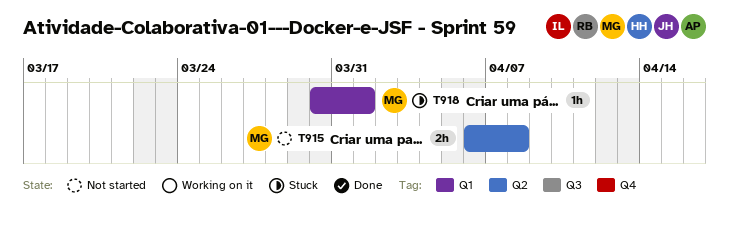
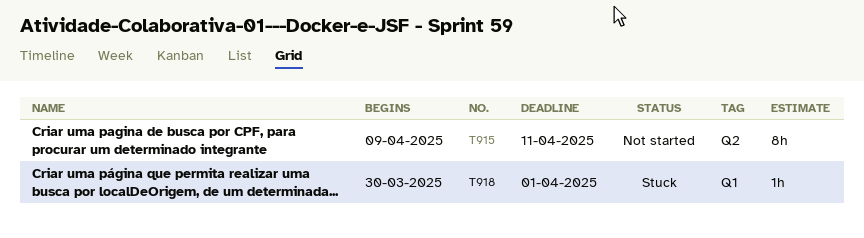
T915, estimate: 2h -> 8h
T915, start: Apr 6 -> Apr 9
T915, due: Apr 8 -> Apr 11

